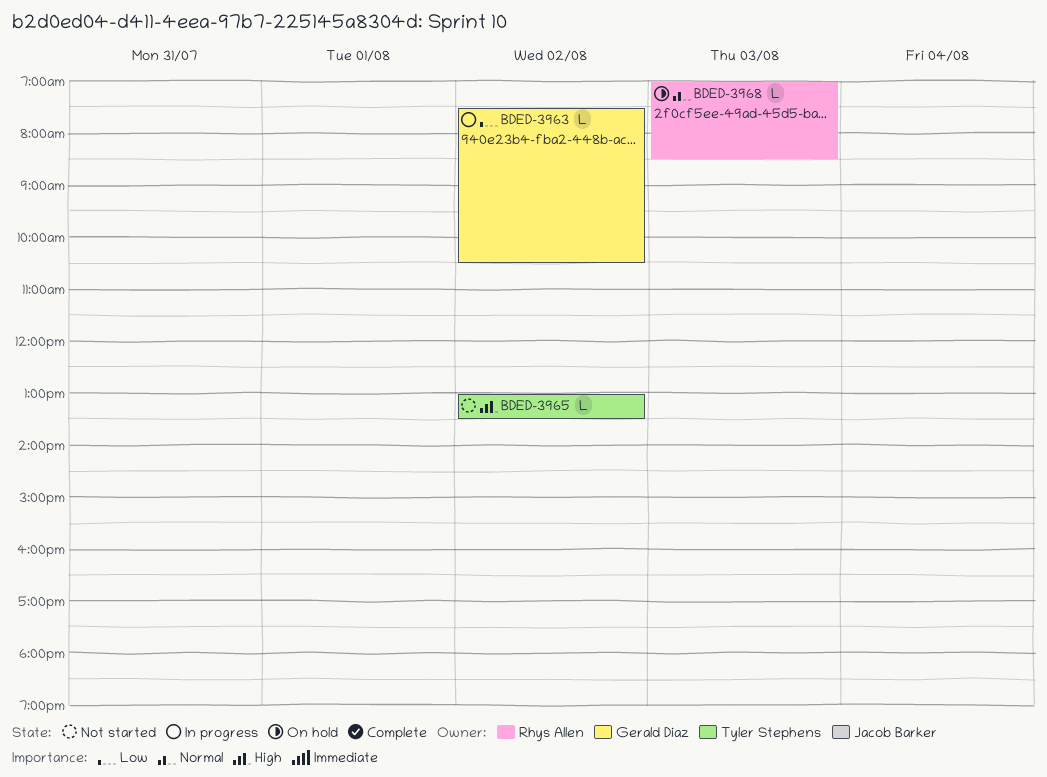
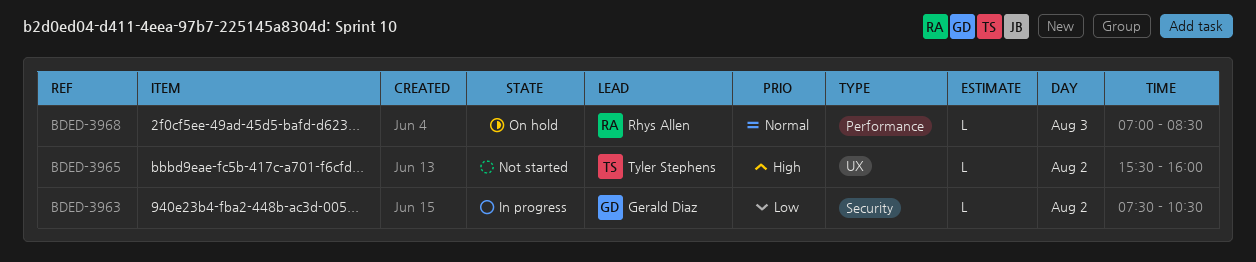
BDED-3965, begins: 13:00 -> 15:30
BDED-3965, ends: 13:30 -> 16:00

